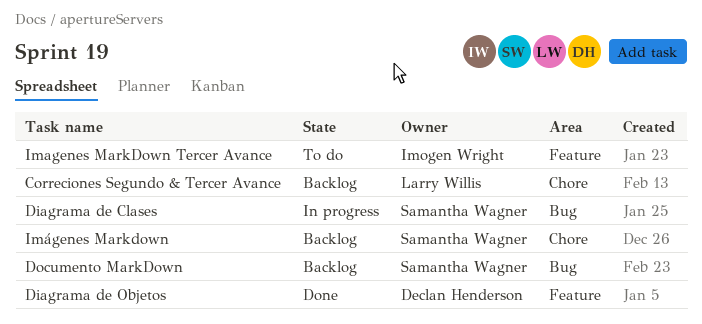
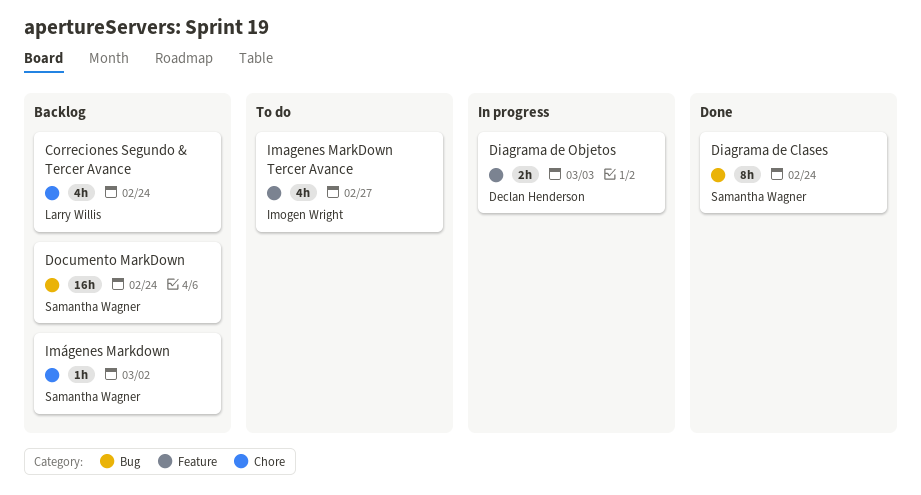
Diagrama de Clases, status: In progress -> Done
Diagrama de Objetos, status: Done -> In progress

